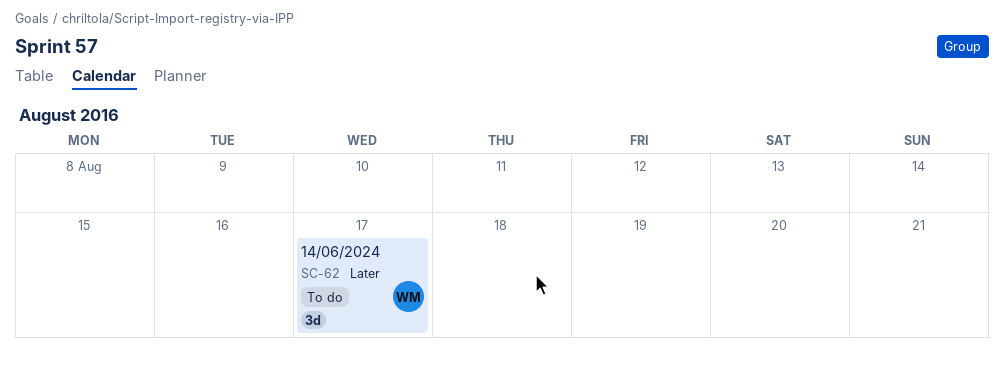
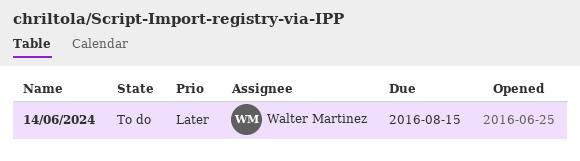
14/06/2024, due: Aug 17 -> Aug 15

